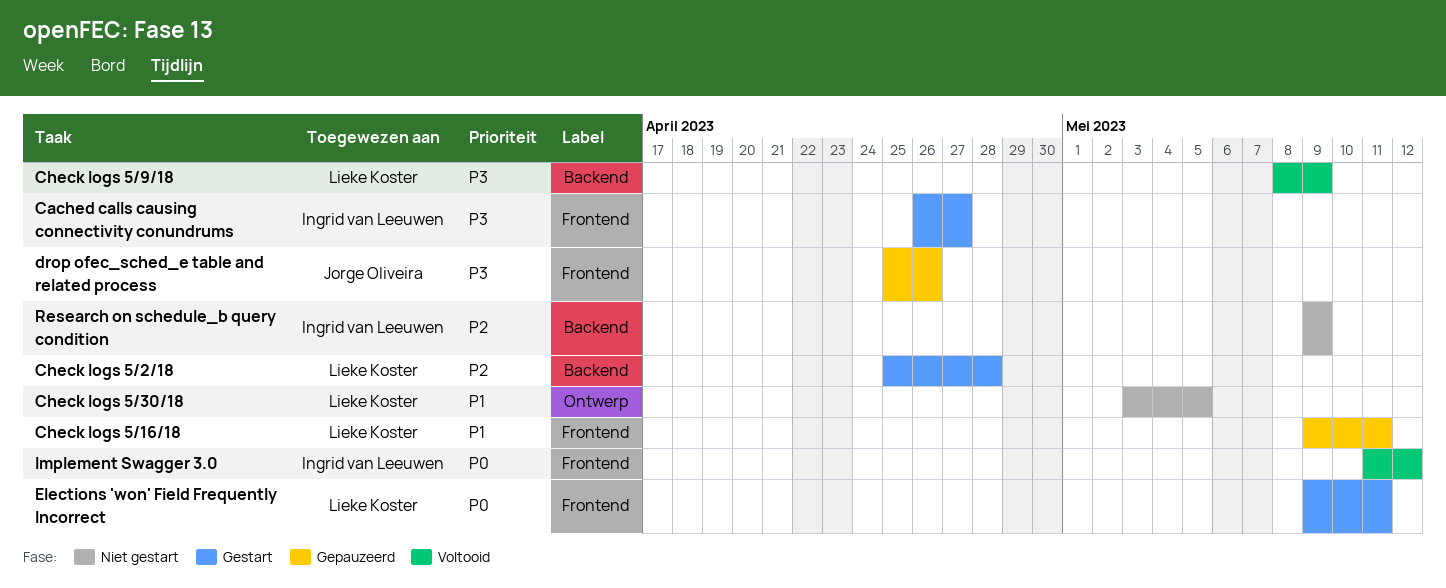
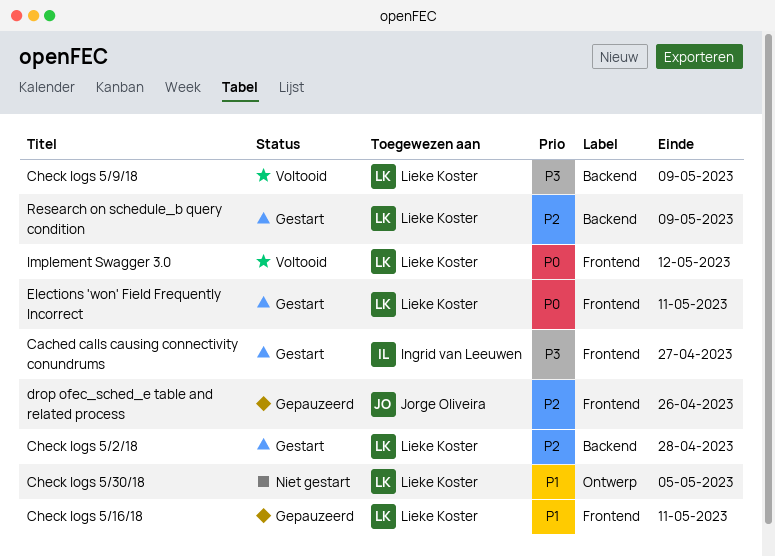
drop ofec_sched_e table and related process, priority: P3 -> P2
Implement Swagger 3.0, owner: Ingrid van Leeuwen -> Lieke Koster
Research on schedule_b query condition, status: Niet gestart -> Gestart
Research on schedule_b query condition, owner: Ingrid van Leeuwen -> Lieke Koster

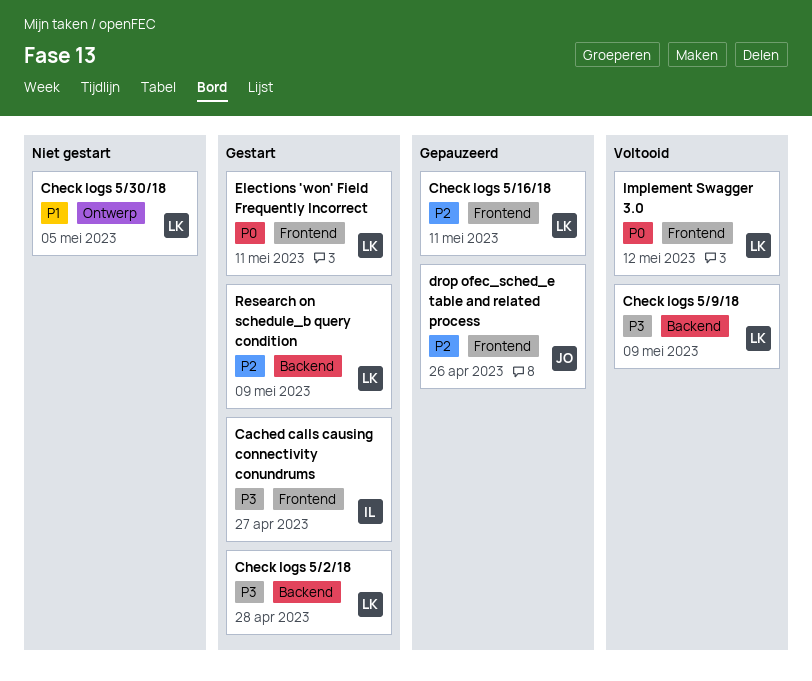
Check logs 5/16/18, priority: P1 -> P2
Check logs 5/2/18, priority: P2 -> P3

